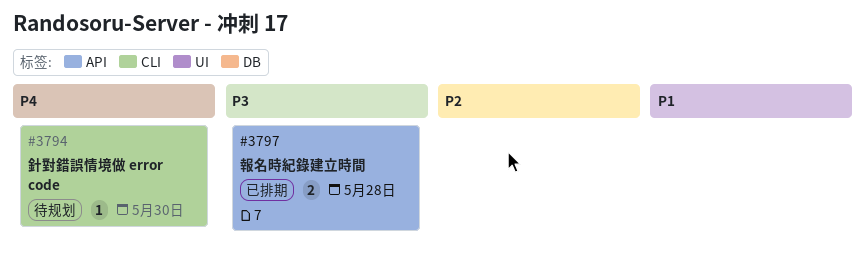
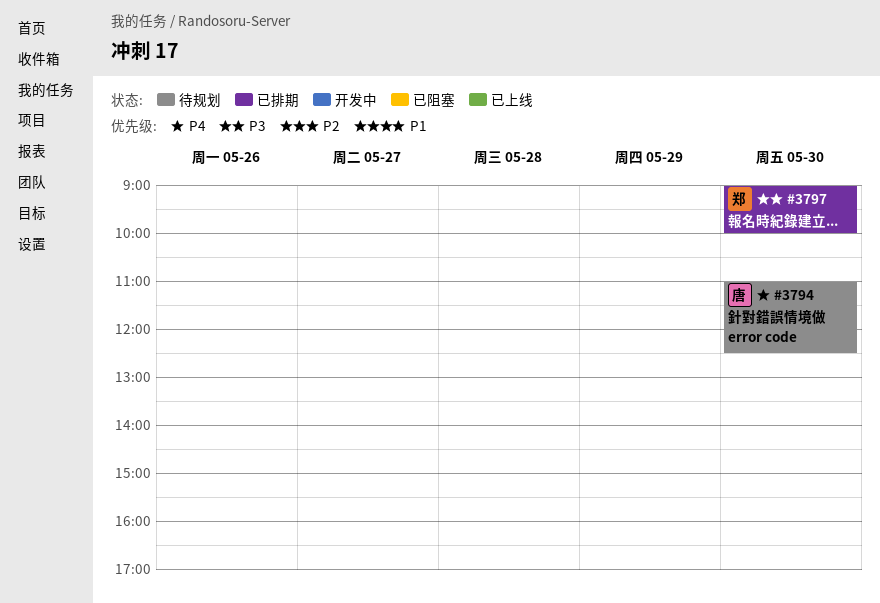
#3797, day: May 28 -> May 30

